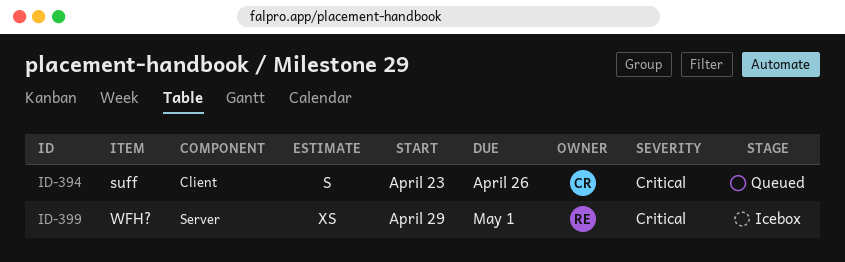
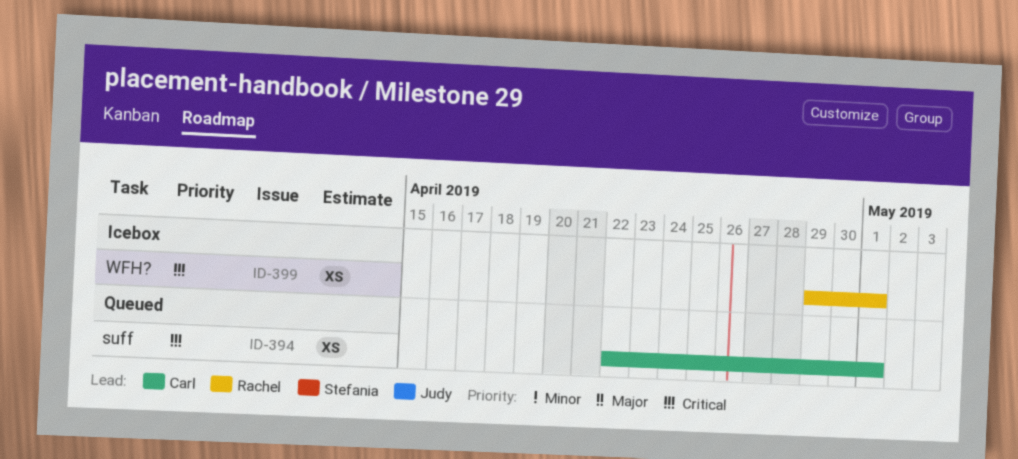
ID-394, estimate: S -> XS
ID-394, start: Apr 23 -> Apr 22
ID-394, due: Apr 26 -> May 1

